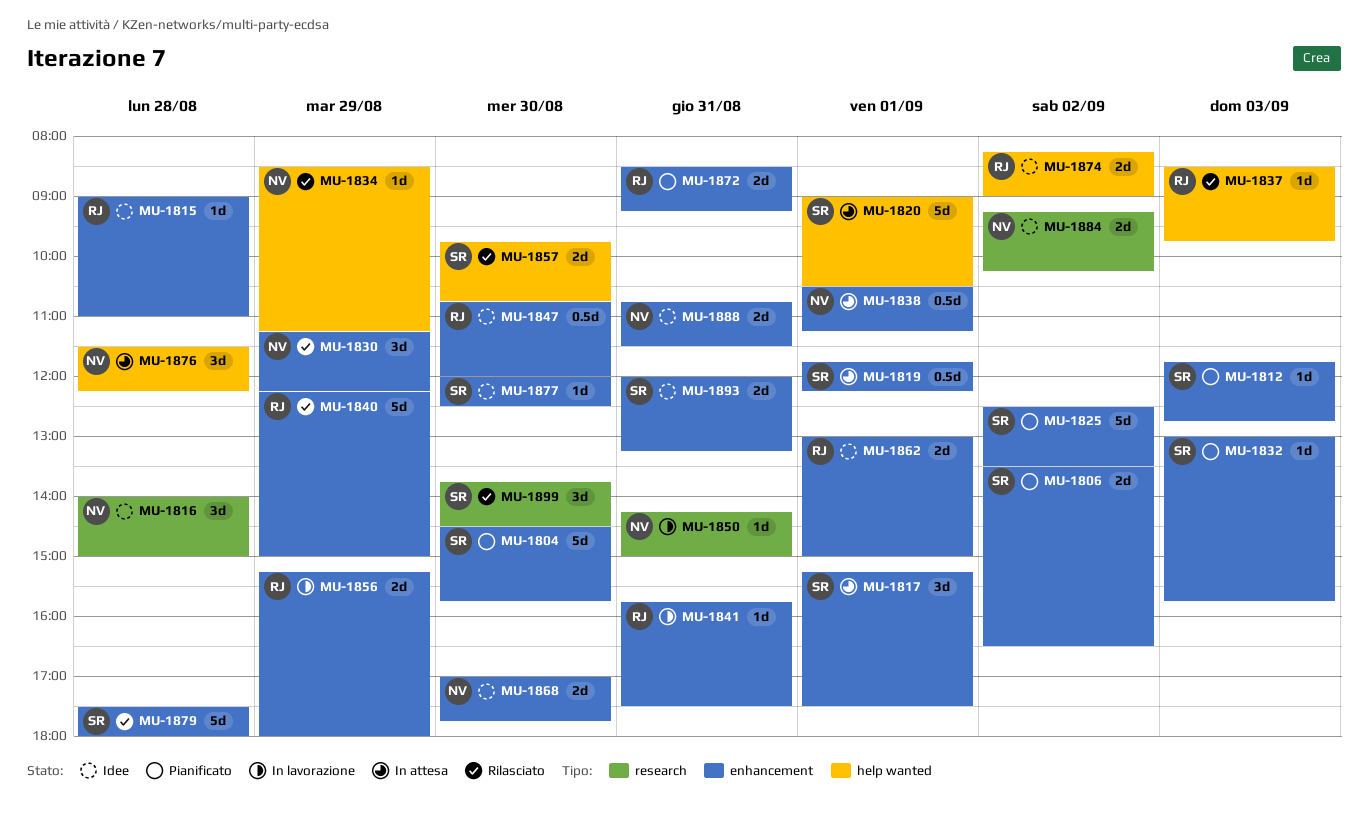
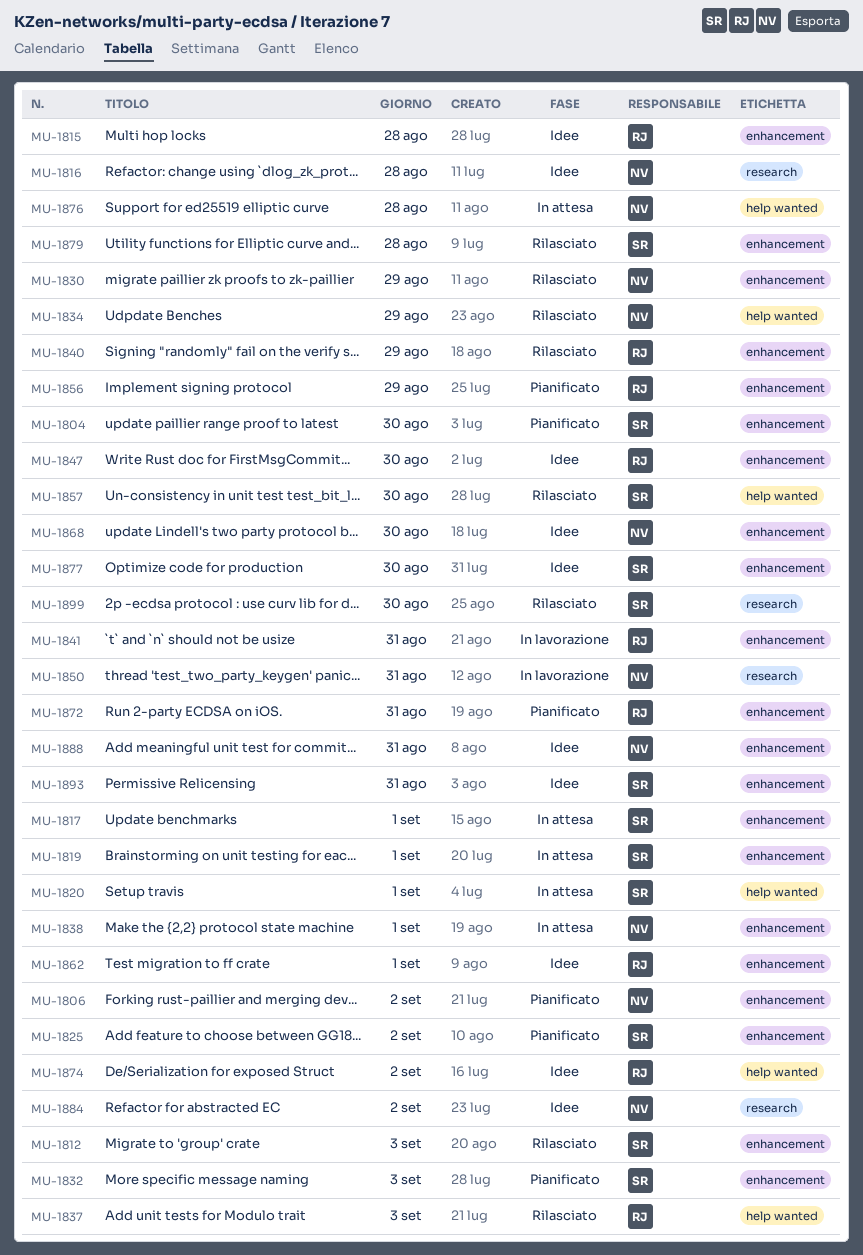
MU-1806, owner: SR -> NV
MU-1812, status: Pianificato -> Rilasciato
MU-1856, status: In lavorazione -> Pianificato

